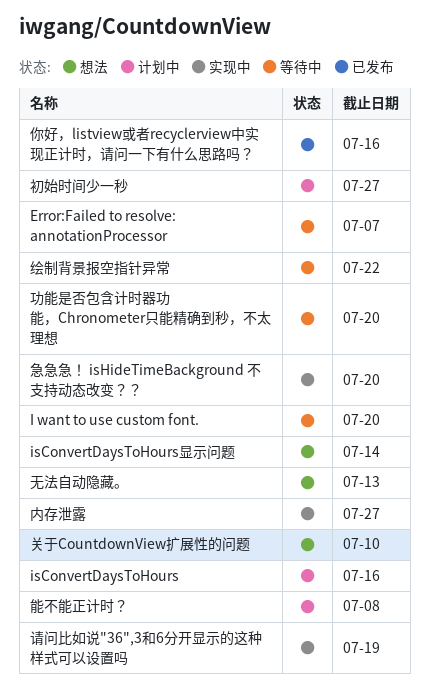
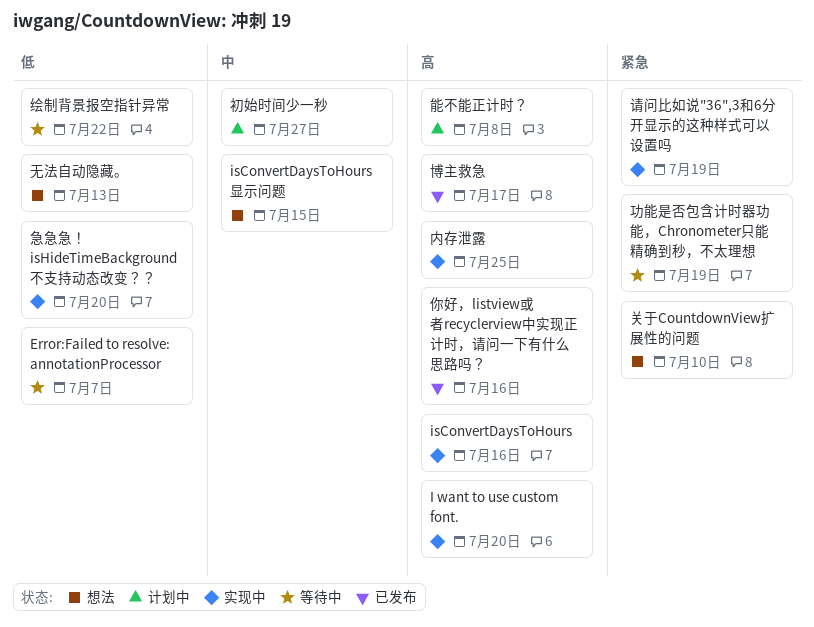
I want to use custom font., status: 等待中 -> 实现中
isConvertDaysToHours, status: 计划中 -> 实现中
isConvertDaysToHours显示问题, due: Jul 14 -> Jul 15
内存泄露, due: Jul 27 -> Jul 25
功能是否包含计时器功能，Chronometer只能精确到秒，不太理想, due: Jul 20 -> Jul 19
博主救急: none -> present

